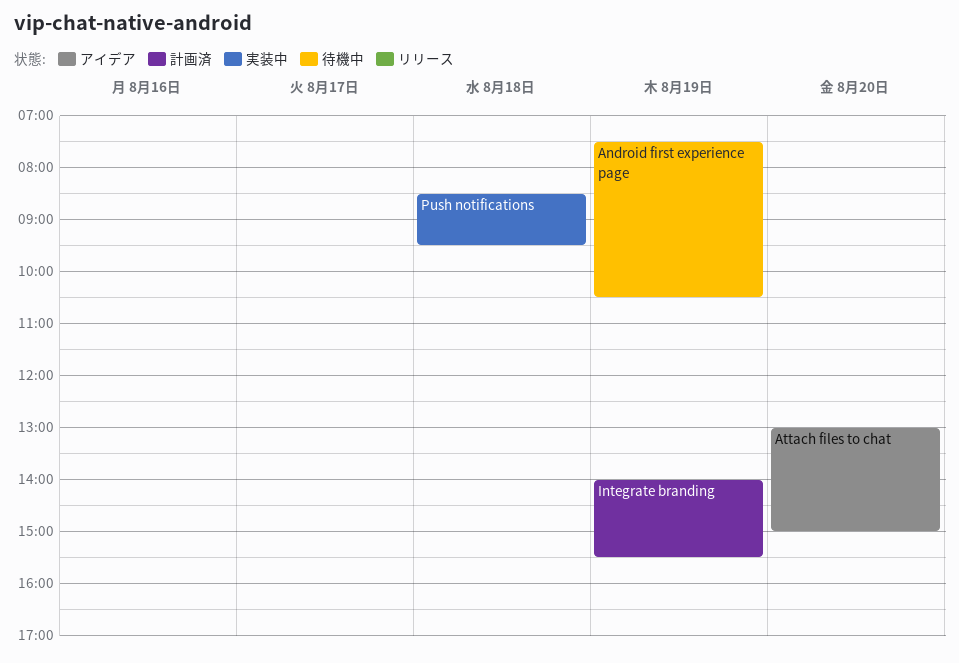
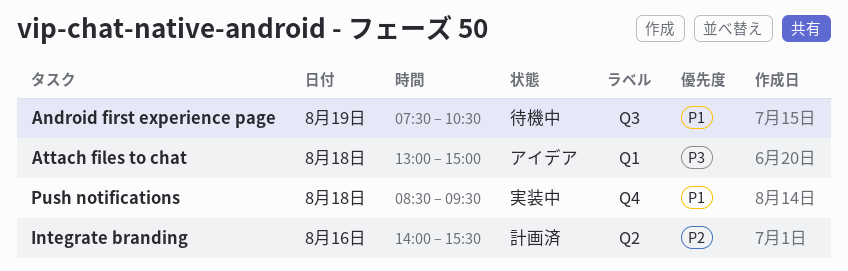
Attach files to chat, day: Aug 20 -> Aug 18
Integrate branding, day: Aug 19 -> Aug 16

